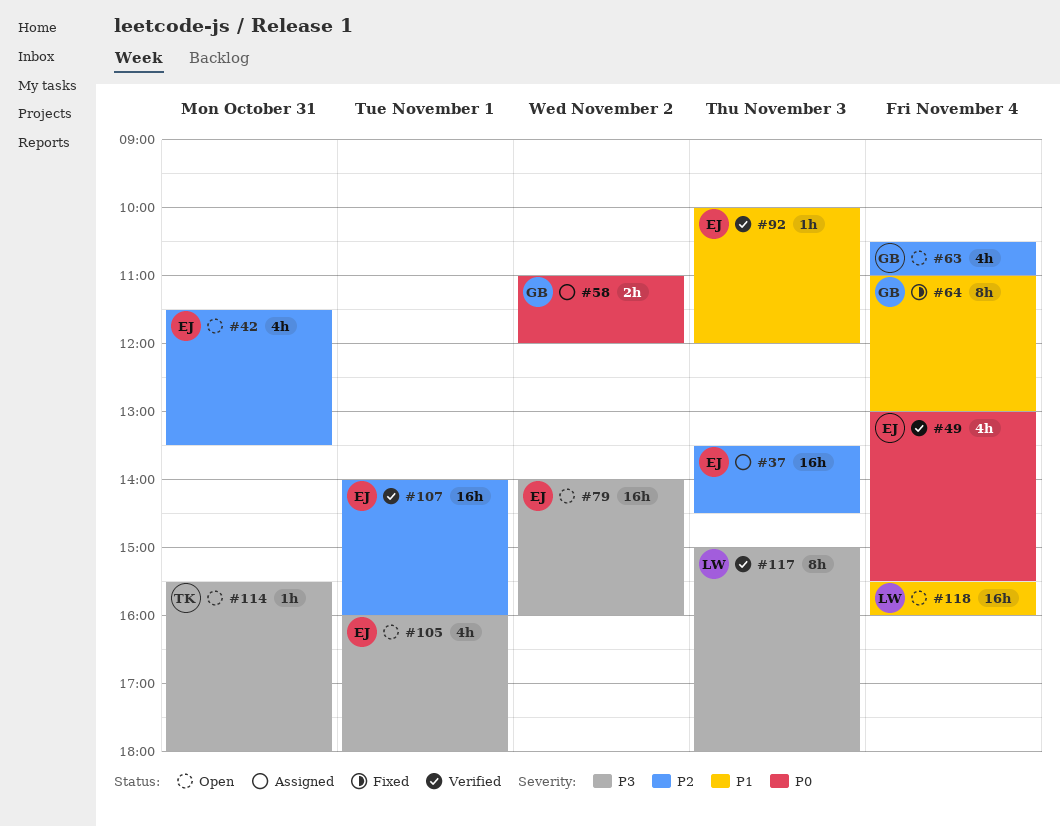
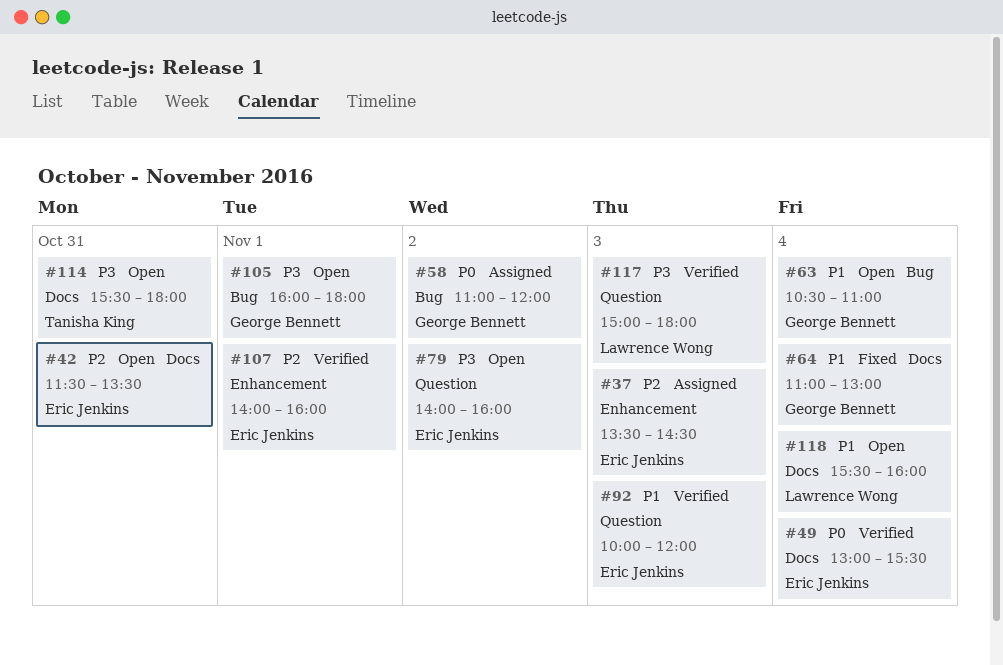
#63, priority: P2 -> P1
#105, owner: Eric Jenkins -> George Bennett

